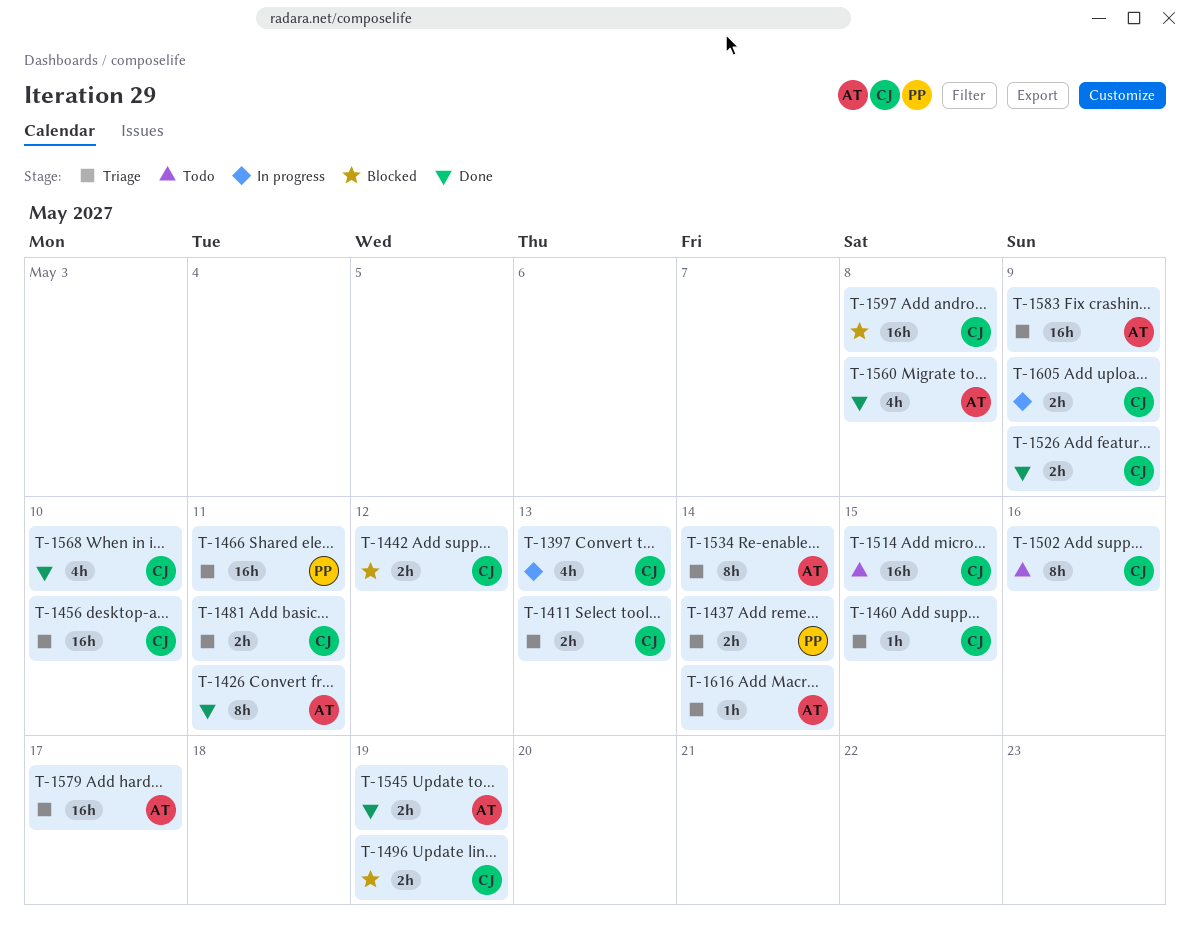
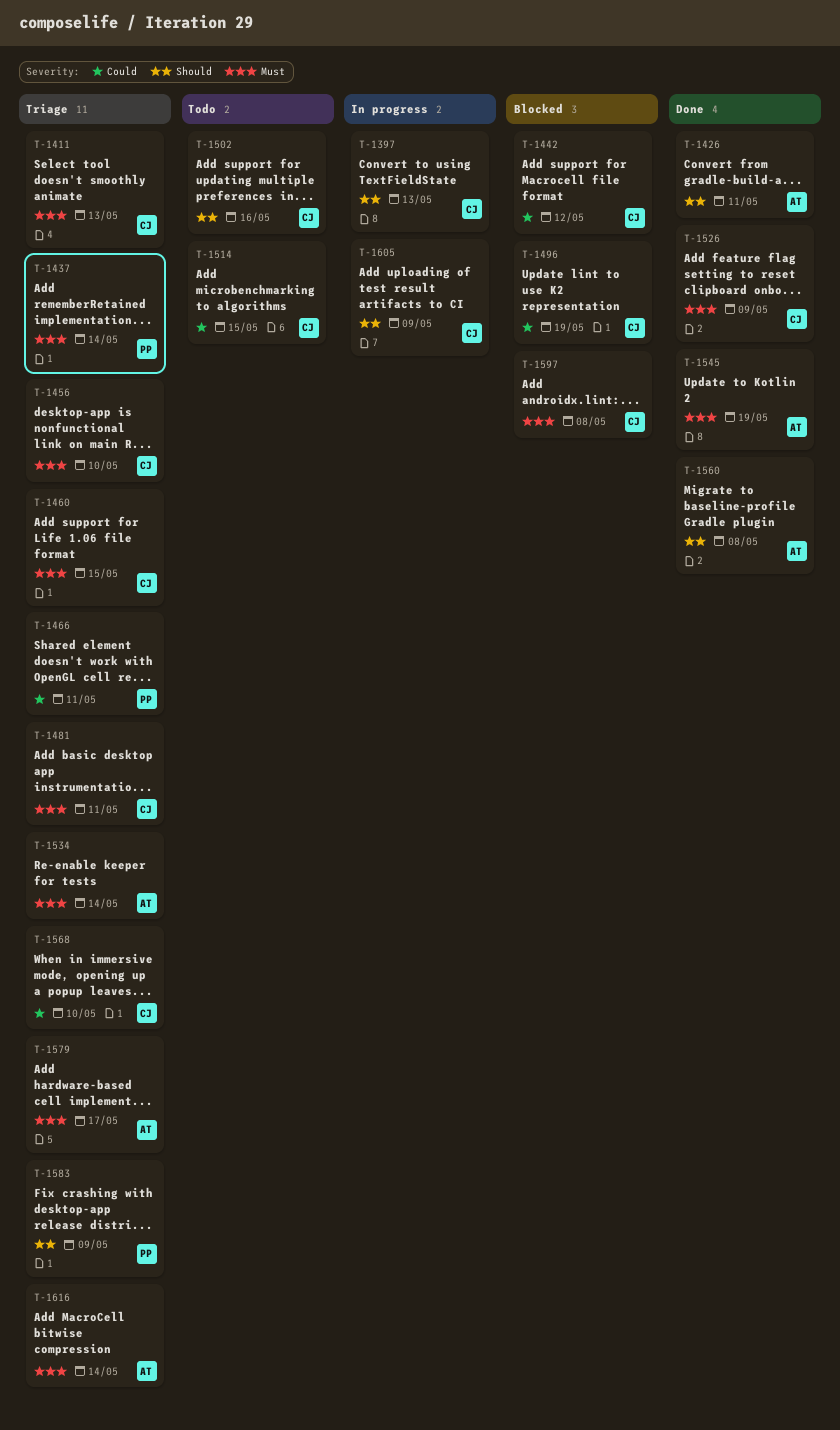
T-1568, status: Done -> Triage
T-1583, owner: AT -> PP

